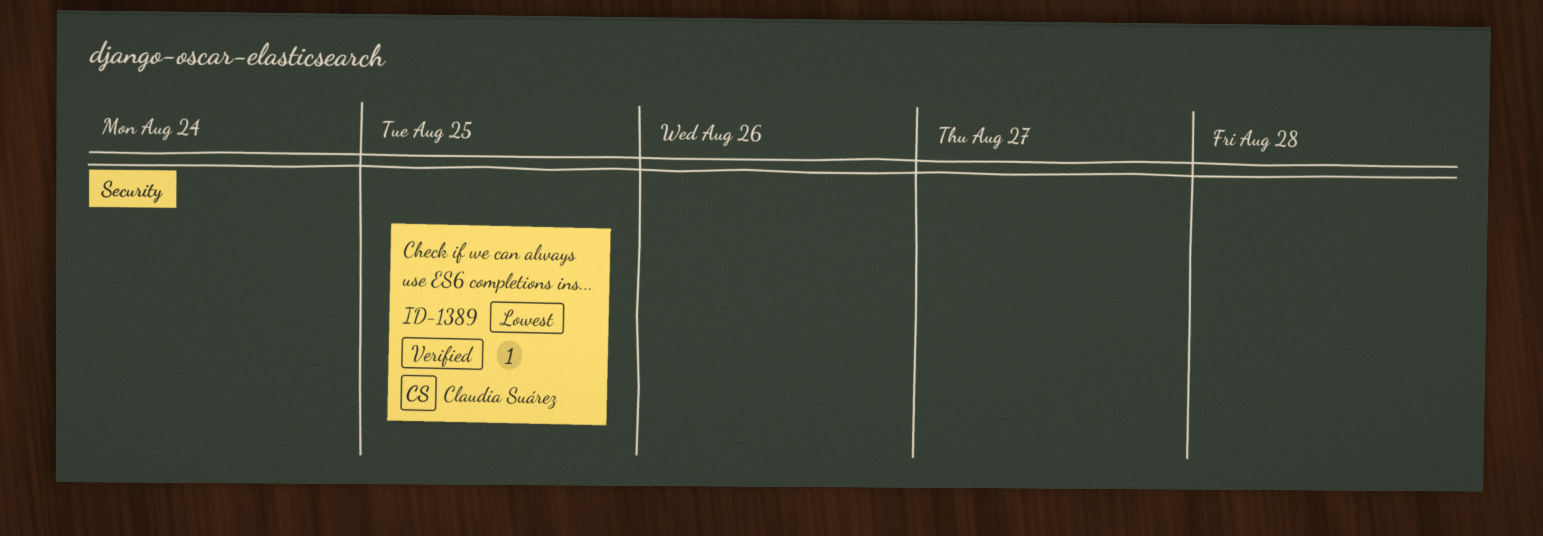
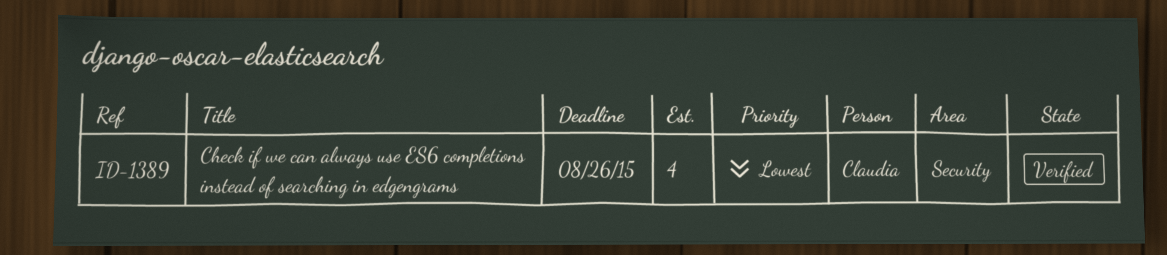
ID-1389, estimate: 1 -> 4
ID-1389, due: Aug 25 -> Aug 26

